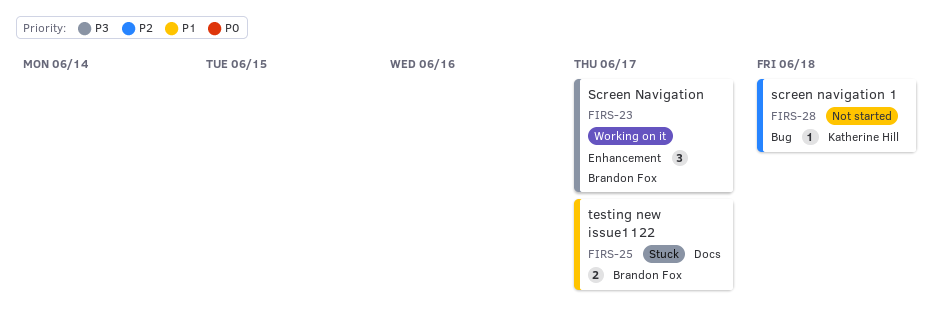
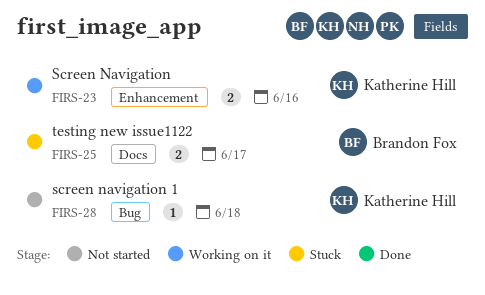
FIRS-23, owner: Brandon Fox -> Katherine Hill
FIRS-23, estimate: 3 -> 2
FIRS-23, due: Jun 17 -> Jun 16

